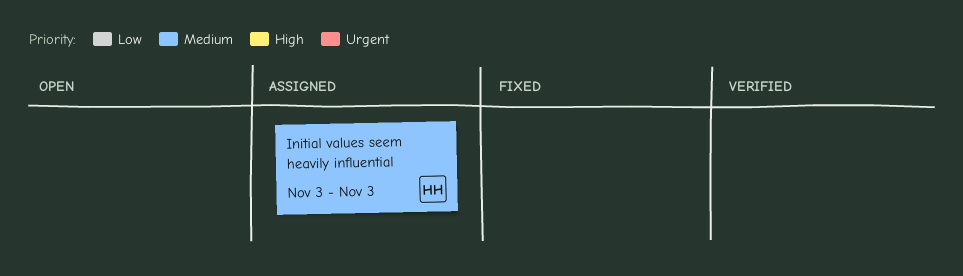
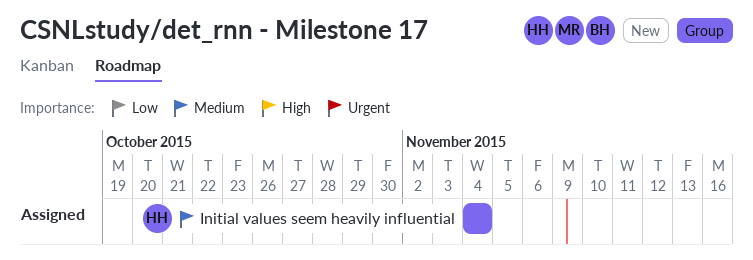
Initial values seem heavily influential, start: Nov 3 -> Nov 4
Initial values seem heavily influential, due: Nov 3 -> Nov 4

